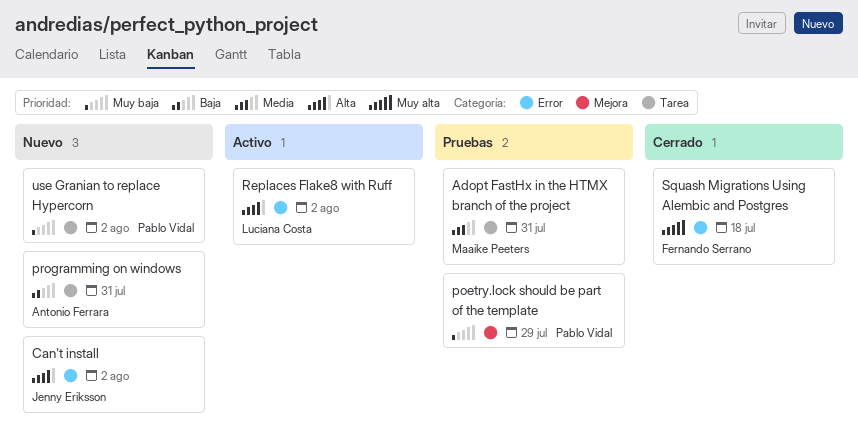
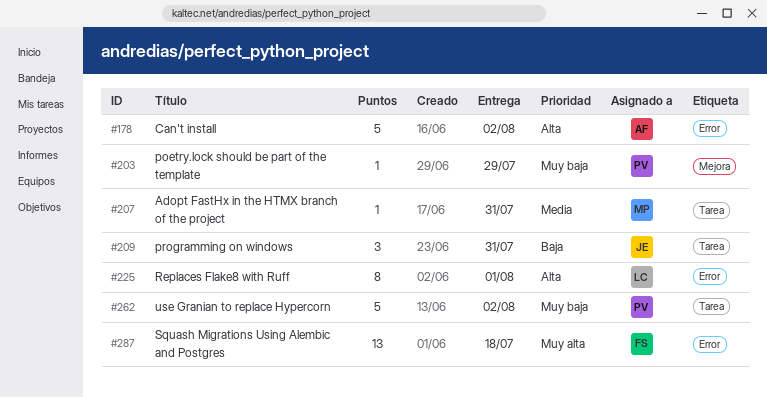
Can't install, owner: Jenny Eriksson -> Antonio Ferrara
programming on windows, owner: Antonio Ferrara -> Jenny Eriksson
Replaces Flake8 with Ruff, due: Aug 2 -> Aug 1

